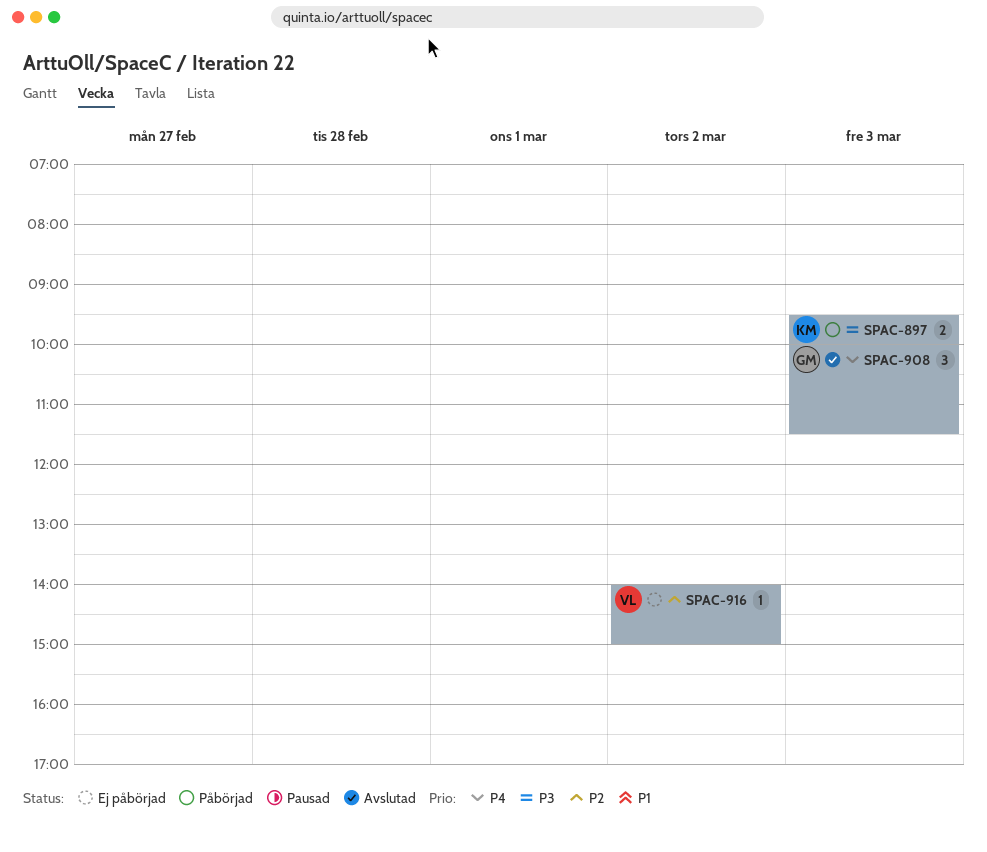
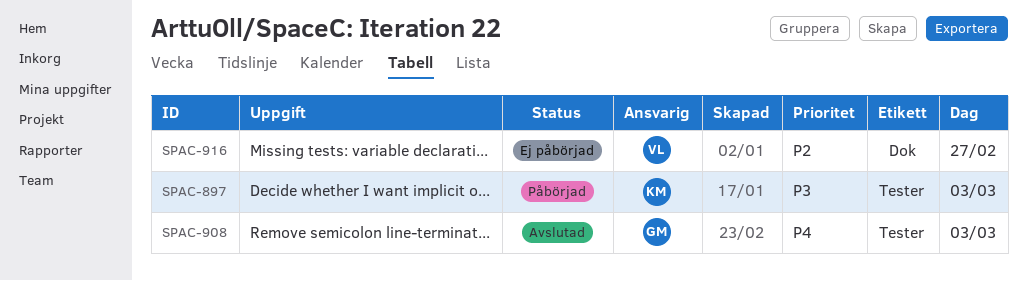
SPAC-916, day: Mar 2 -> Feb 27

